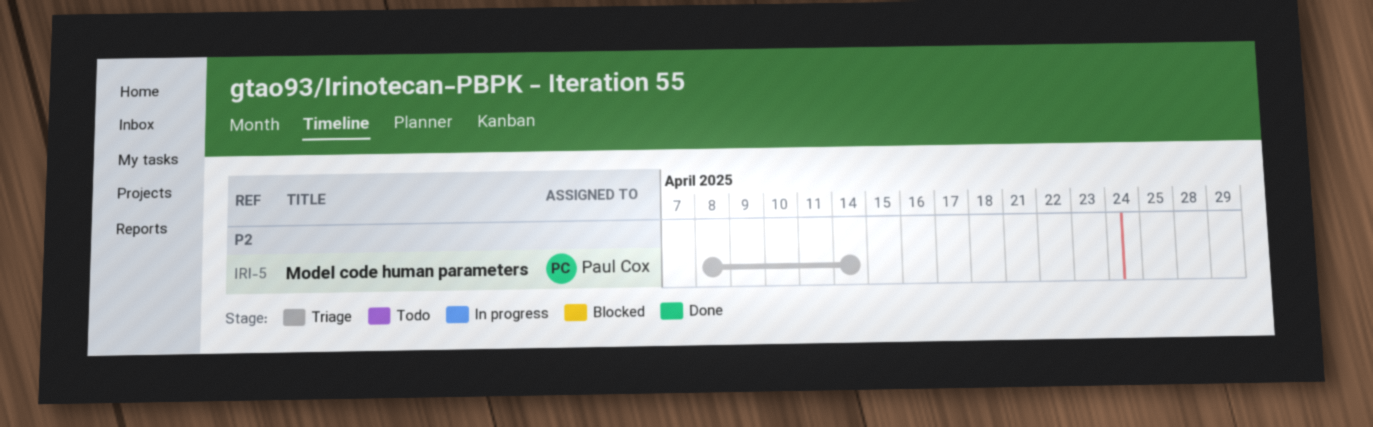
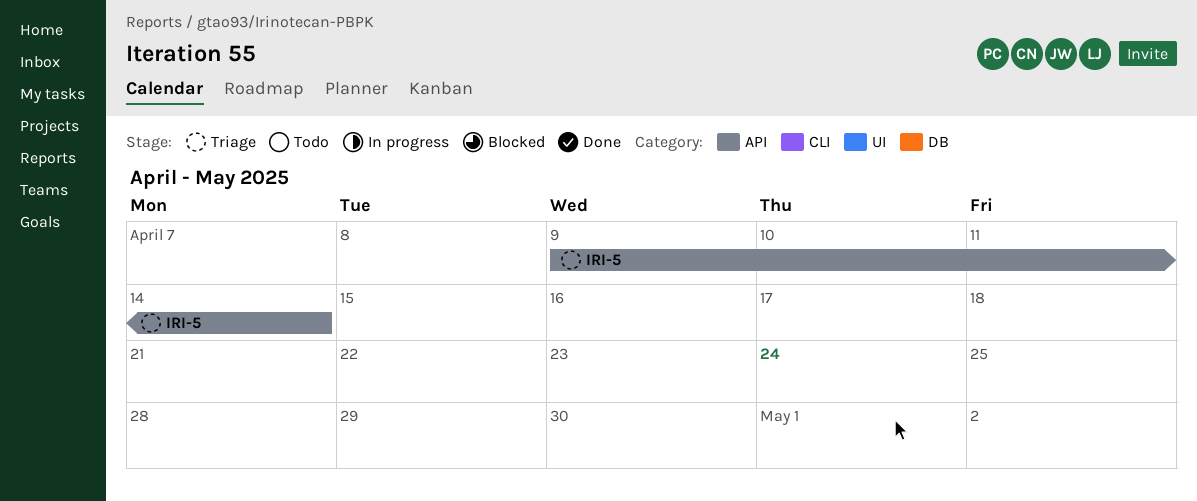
IRI-5, start: Apr 8 -> Apr 9

